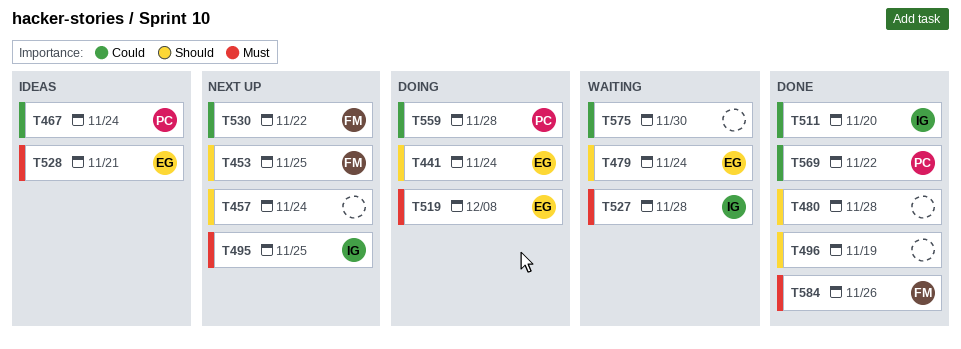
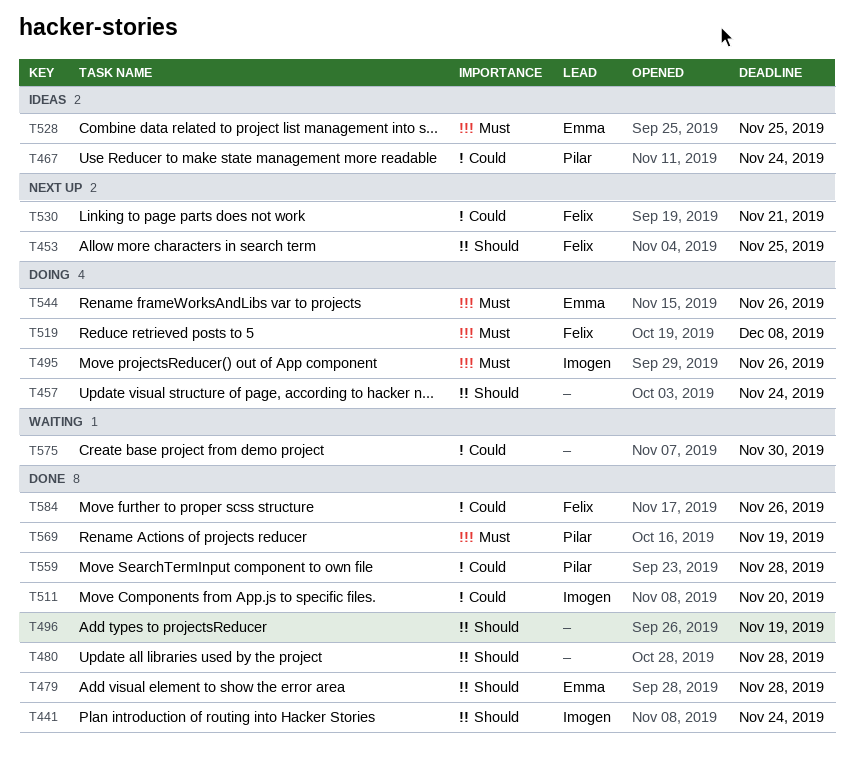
T441, status: Doing -> Done
T441, owner: Emma -> Imogen
T457, status: Next up -> Doing
T479, status: Waiting -> Done
T479, due: Nov 24 -> Nov 28
T495, status: Next up -> Doing
T495, due: Nov 25 -> Nov 26
T519, owner: Emma -> Felix
T527: present -> none
T528, due: Nov 21 -> Nov 25
T530, due: Nov 22 -> Nov 21
T544: none -> present
T559, status: Doing -> Done
T569, priority: Could -> Must
T569, due: Nov 22 -> Nov 19
T584, priority: Must -> Could

